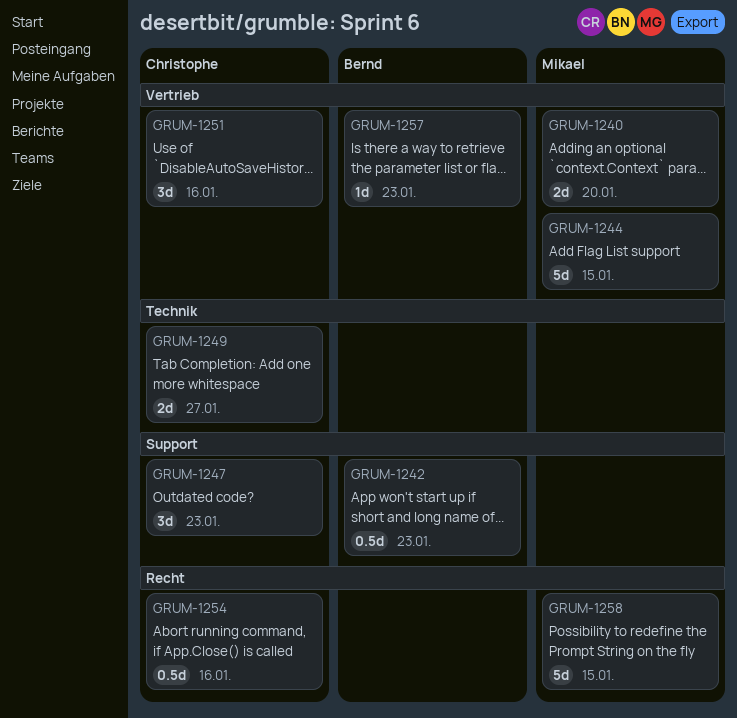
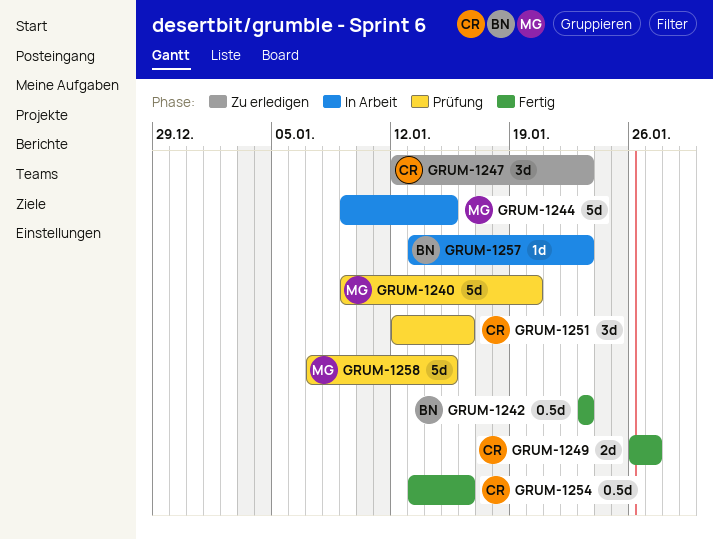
GRUM-1240, estimate: 2d -> 5d

